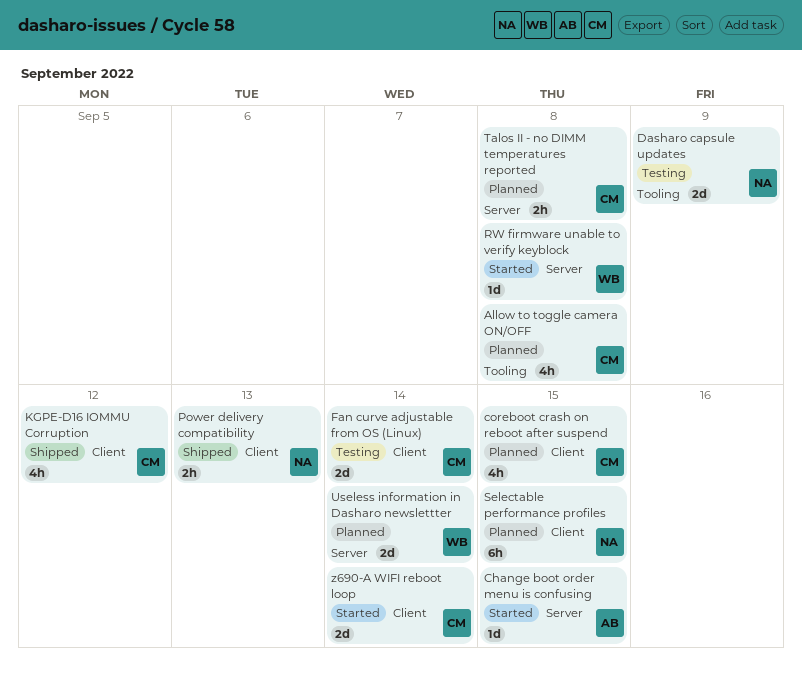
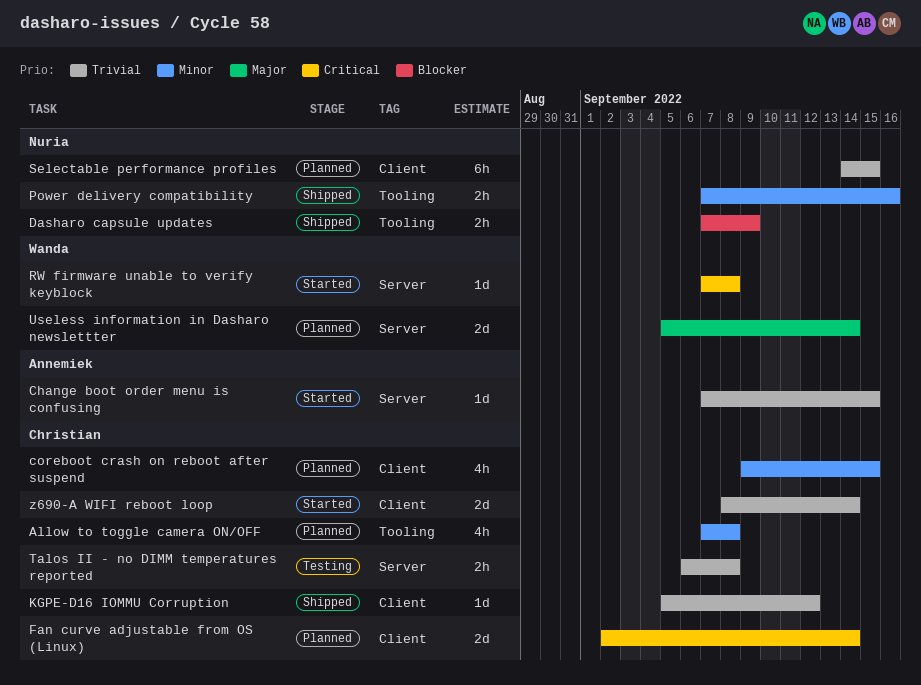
Dasharo capsule updates, status: Testing -> Shipped
Dasharo capsule updates, estimate: 2d -> 2h
Fan curve adjustable from OS (Linux), status: Testing -> Planned
KGPE-D16 IOMMU Corruption, estimate: 4h -> 1d
Power delivery compatibility, label: Client -> Tooling
Power delivery compatibility, due: Sep 13 -> Sep 16
Talos II - no DIMM temperatures reported, status: Planned -> Testing

